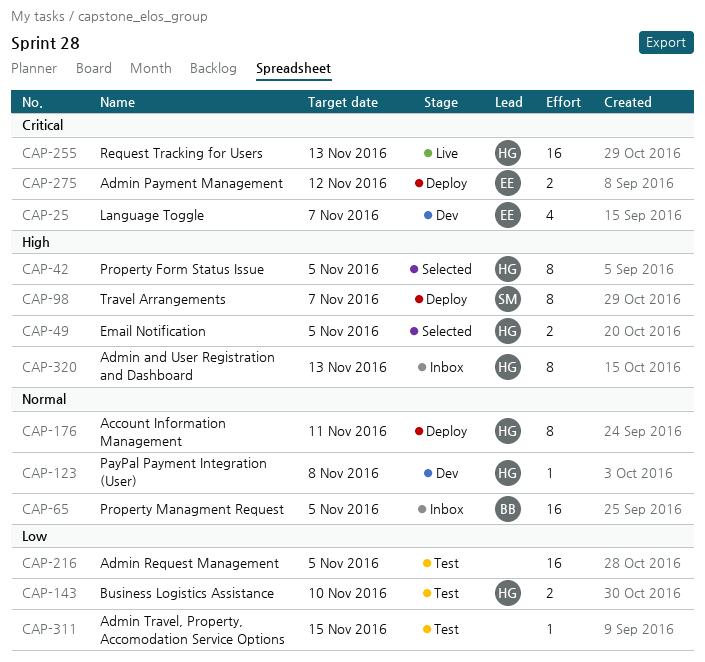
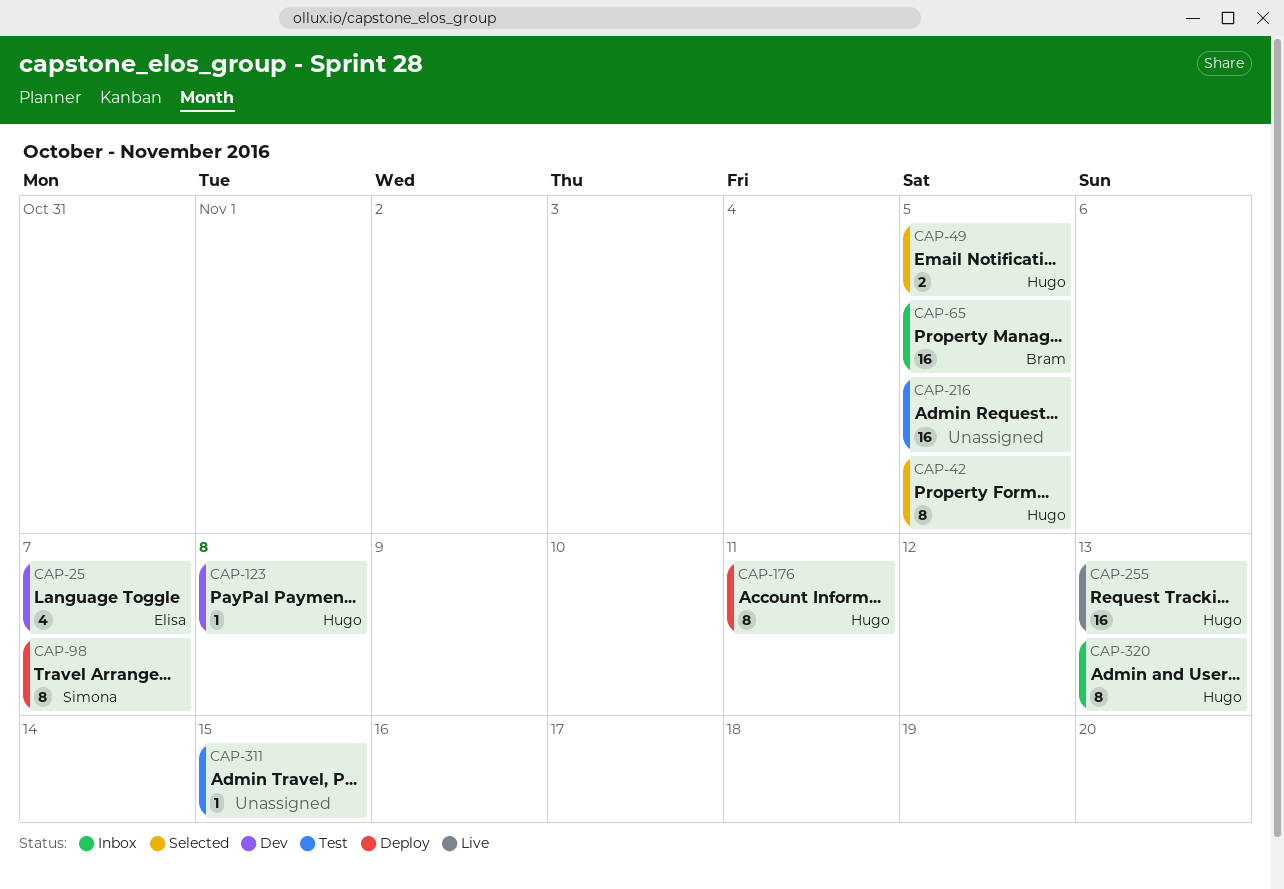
CAP-143: present -> none
CAP-275: present -> none

